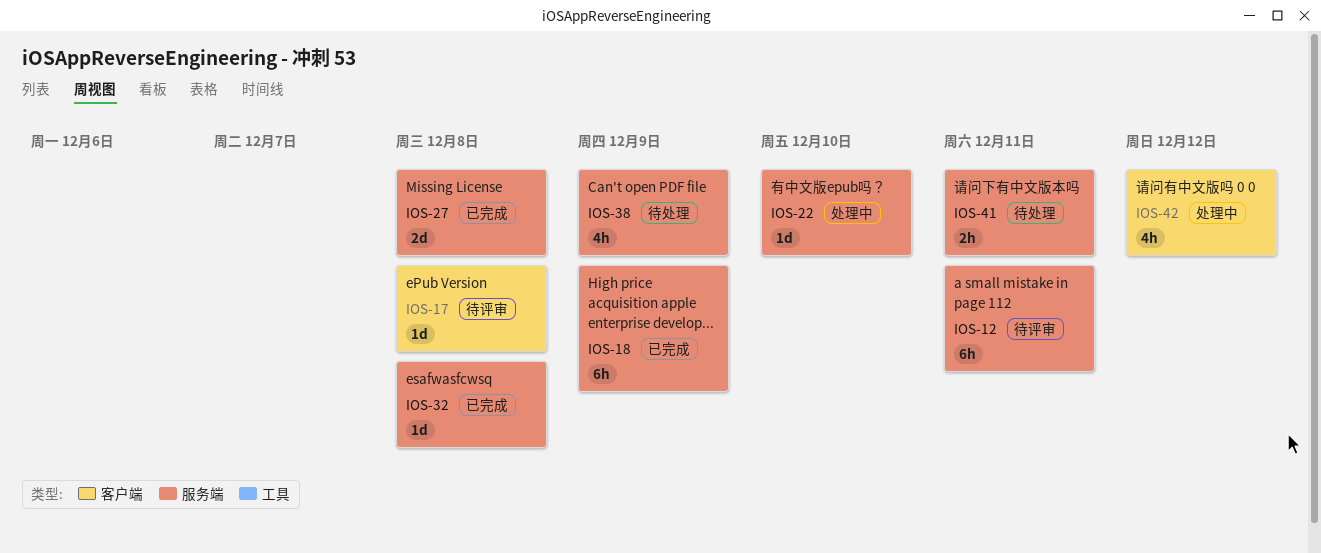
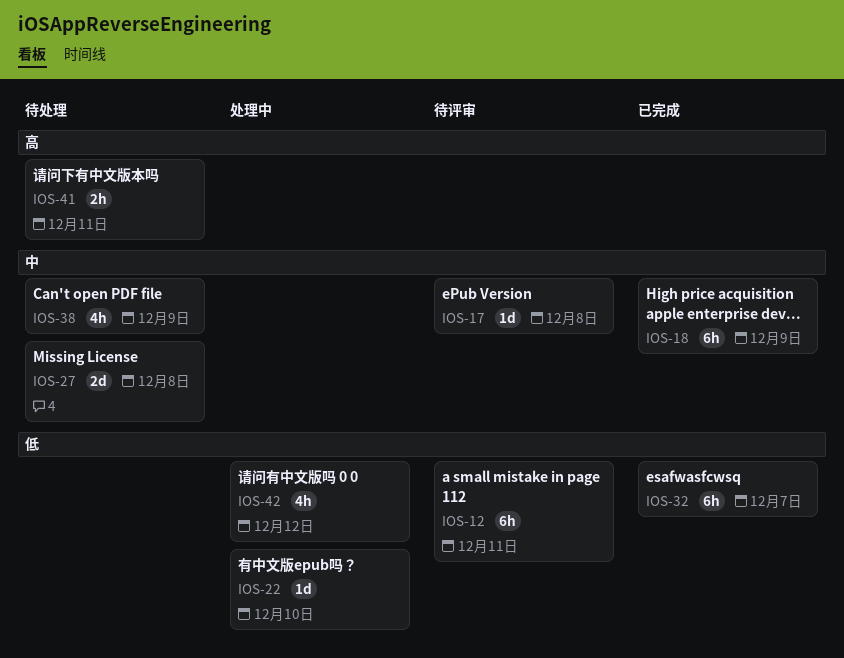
IOS-27, status: 已完成 -> 待处理
IOS-32, estimate: 1d -> 6h
IOS-32, due: Dec 8 -> Dec 7

